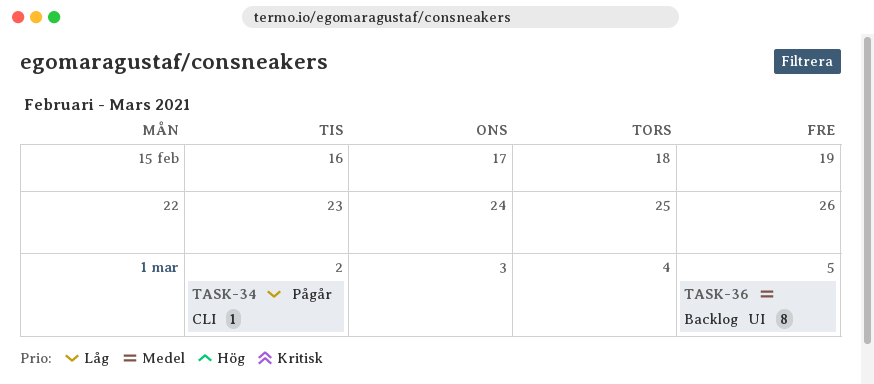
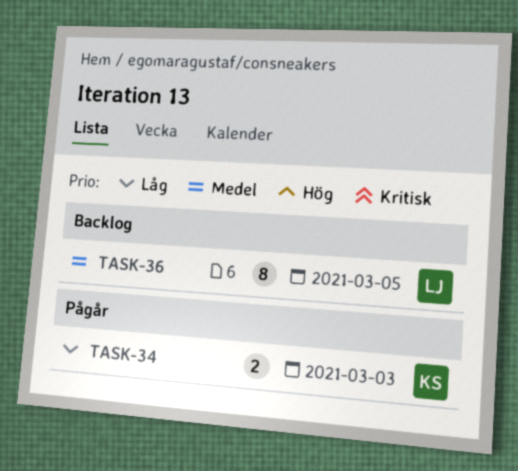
TASK-34, estimate: 1 -> 2
TASK-34, due: Mar 2 -> Mar 3

